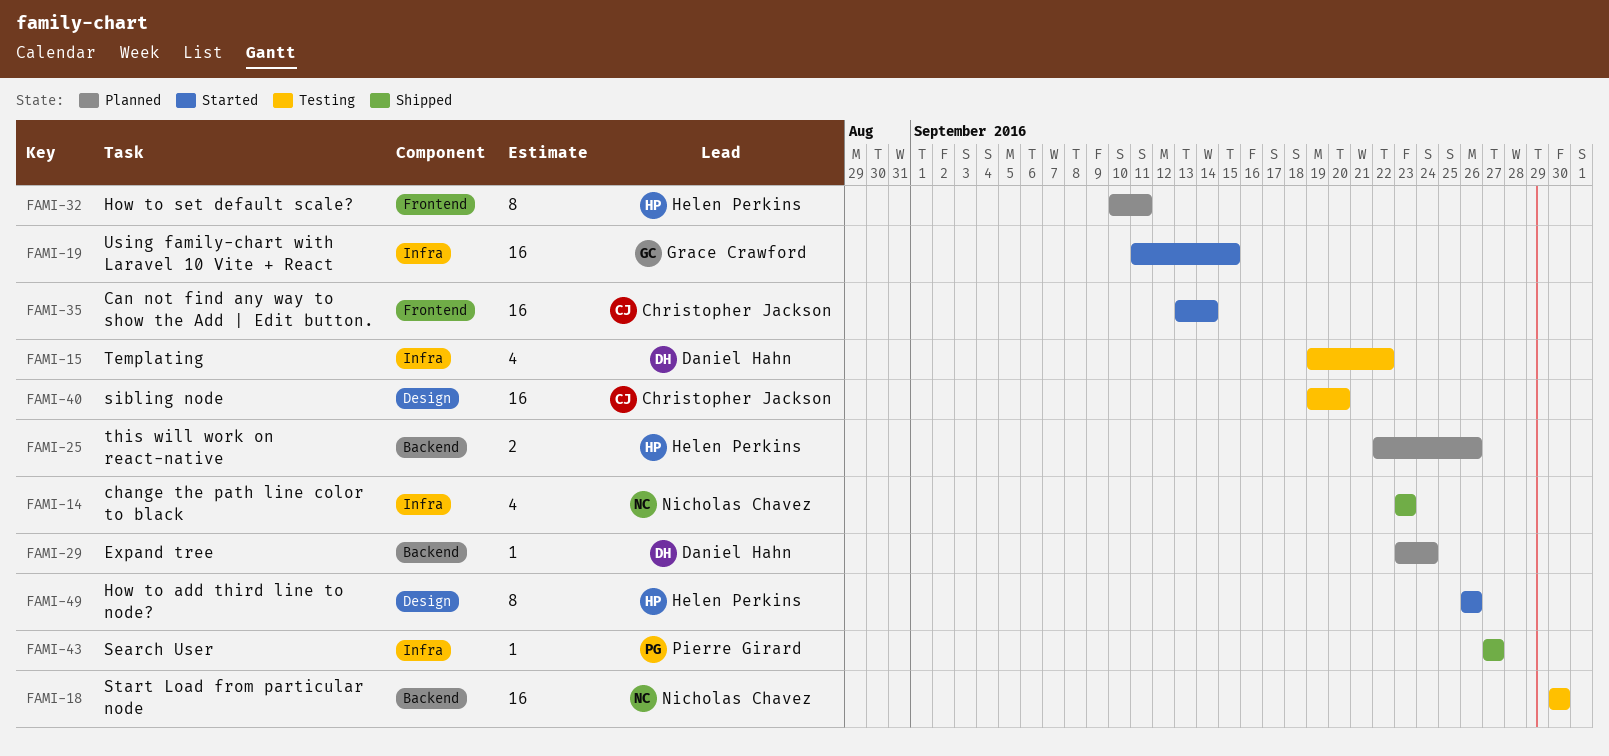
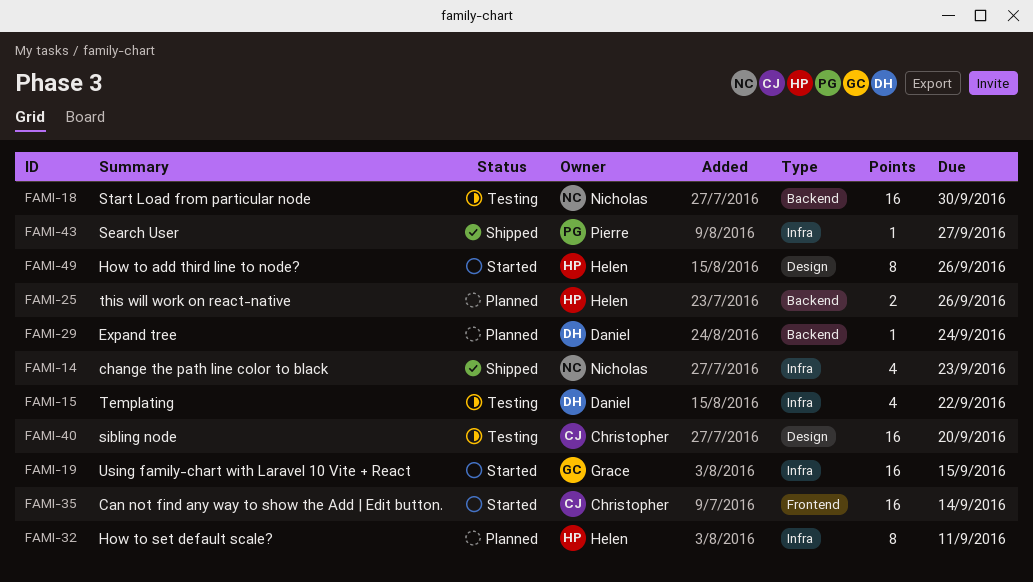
FAMI-32, label: Frontend -> Infra

